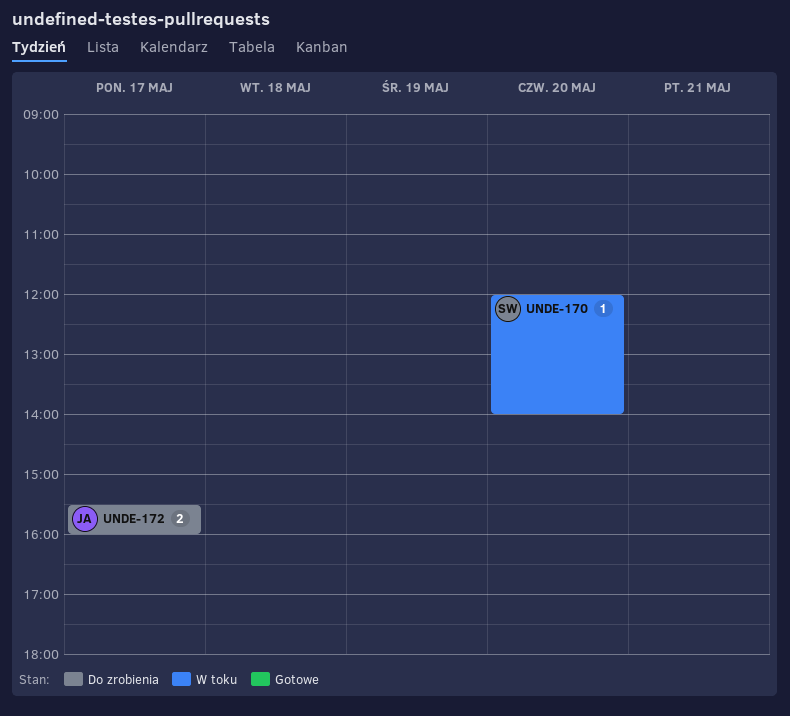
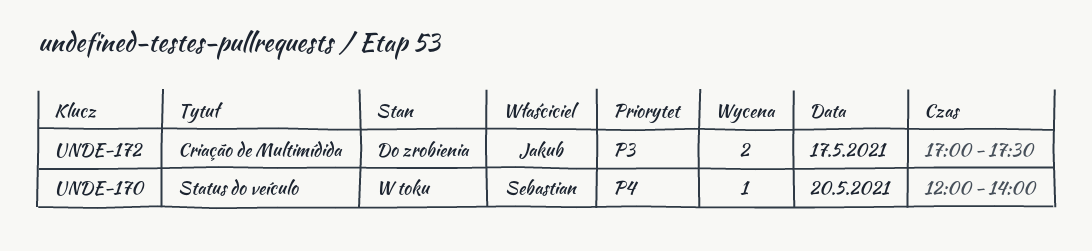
UNDE-172, begins: 15:30 -> 17:00
UNDE-172, ends: 16:00 -> 17:30

